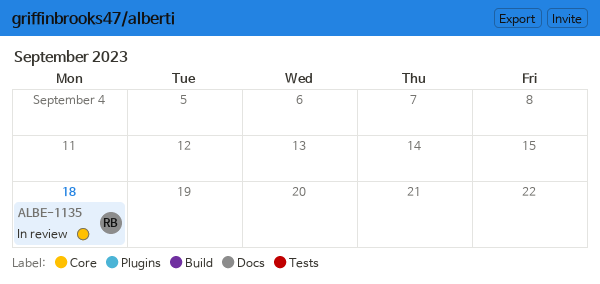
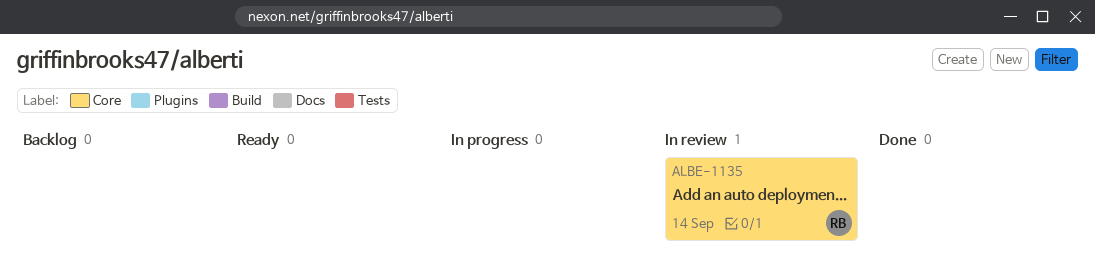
ALBE-1135, due: Sep 18 -> Sep 14

